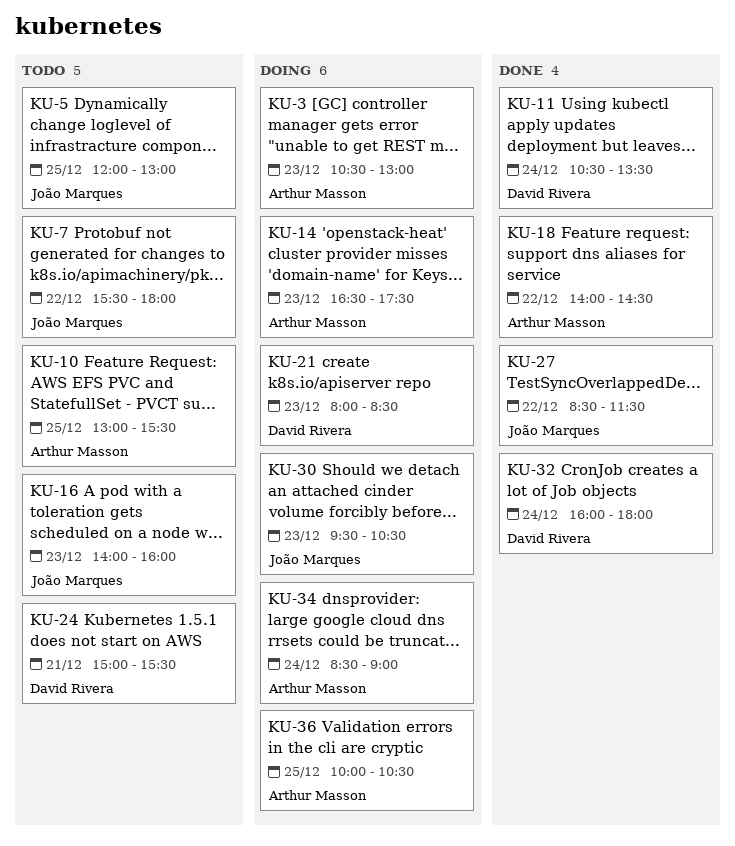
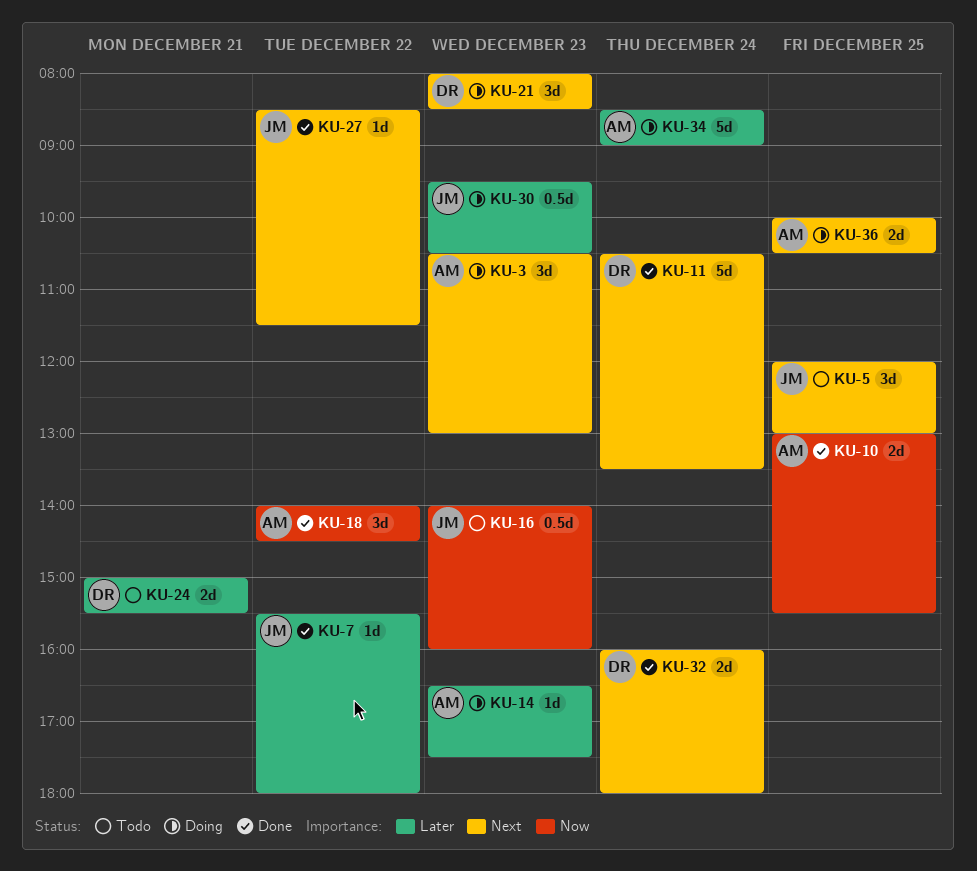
KU-7, status: Todo -> Done
KU-10, status: Todo -> Done

